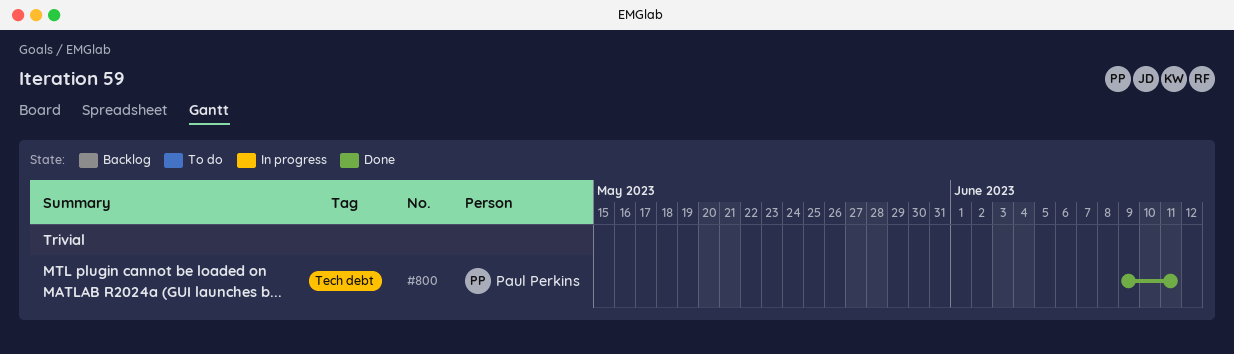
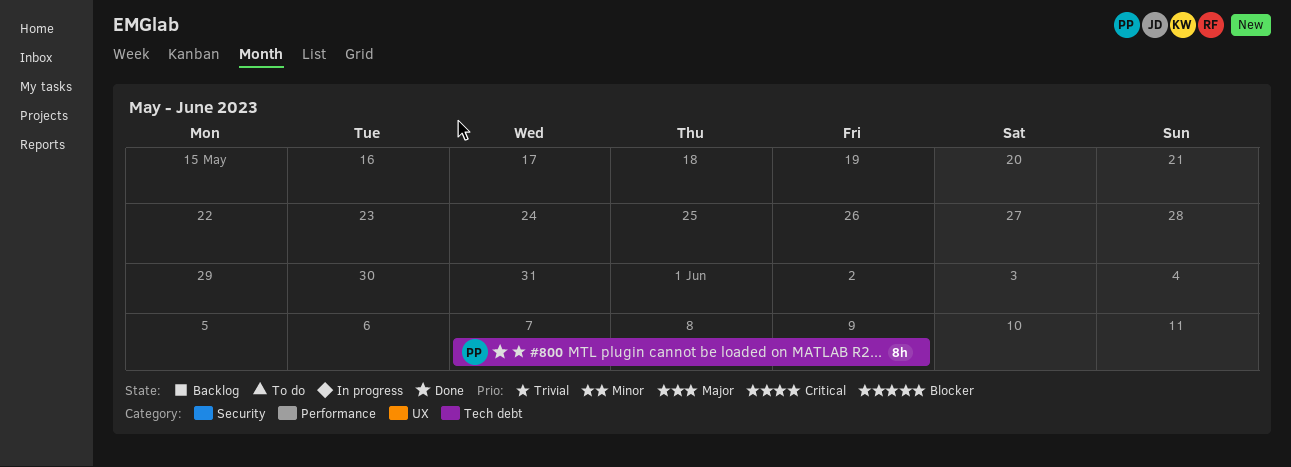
#800, start: Jun 9 -> Jun 7
#800, due: Jun 11 -> Jun 9

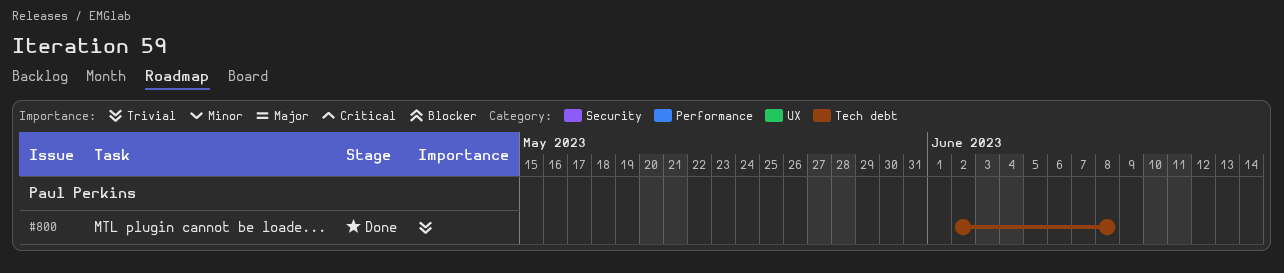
#800, start: Jun 7 -> Jun 2
#800, due: Jun 9 -> Jun 8

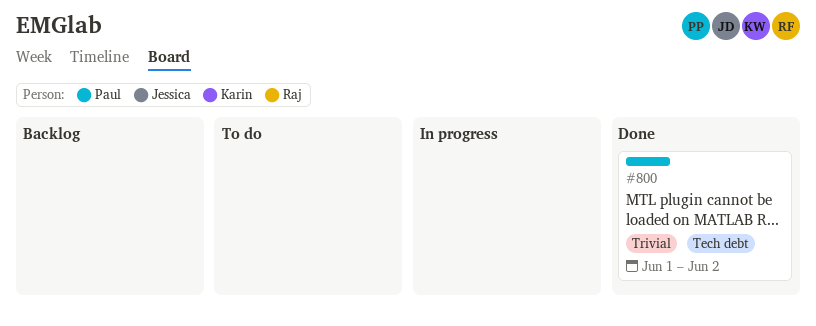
#800, start: Jun 2 -> Jun 1
#800, due: Jun 8 -> Jun 2

